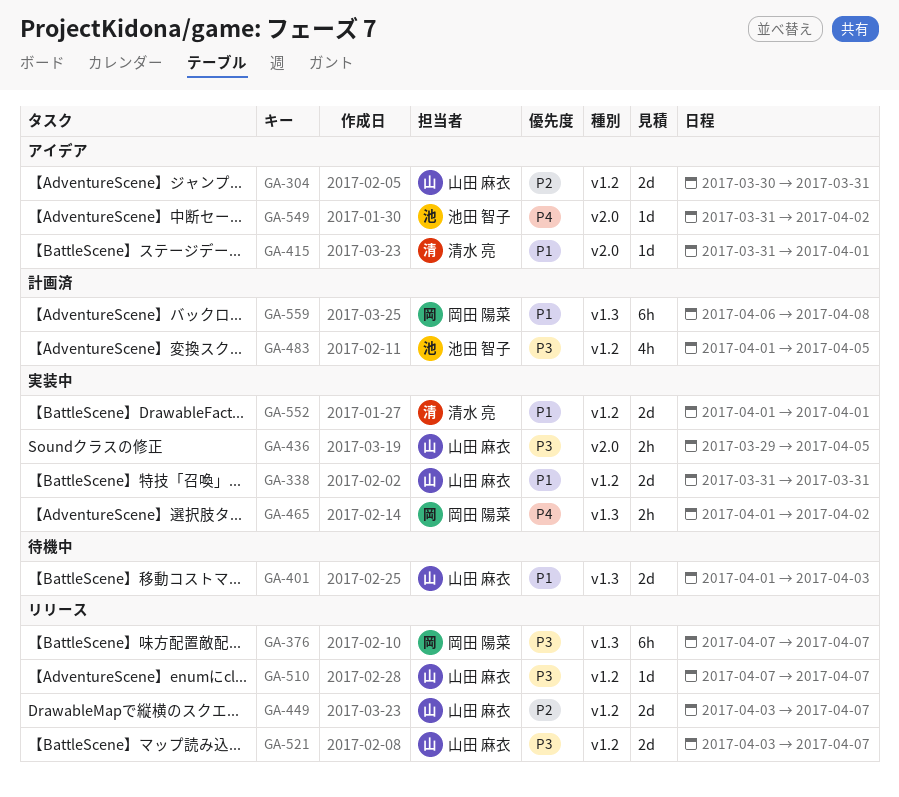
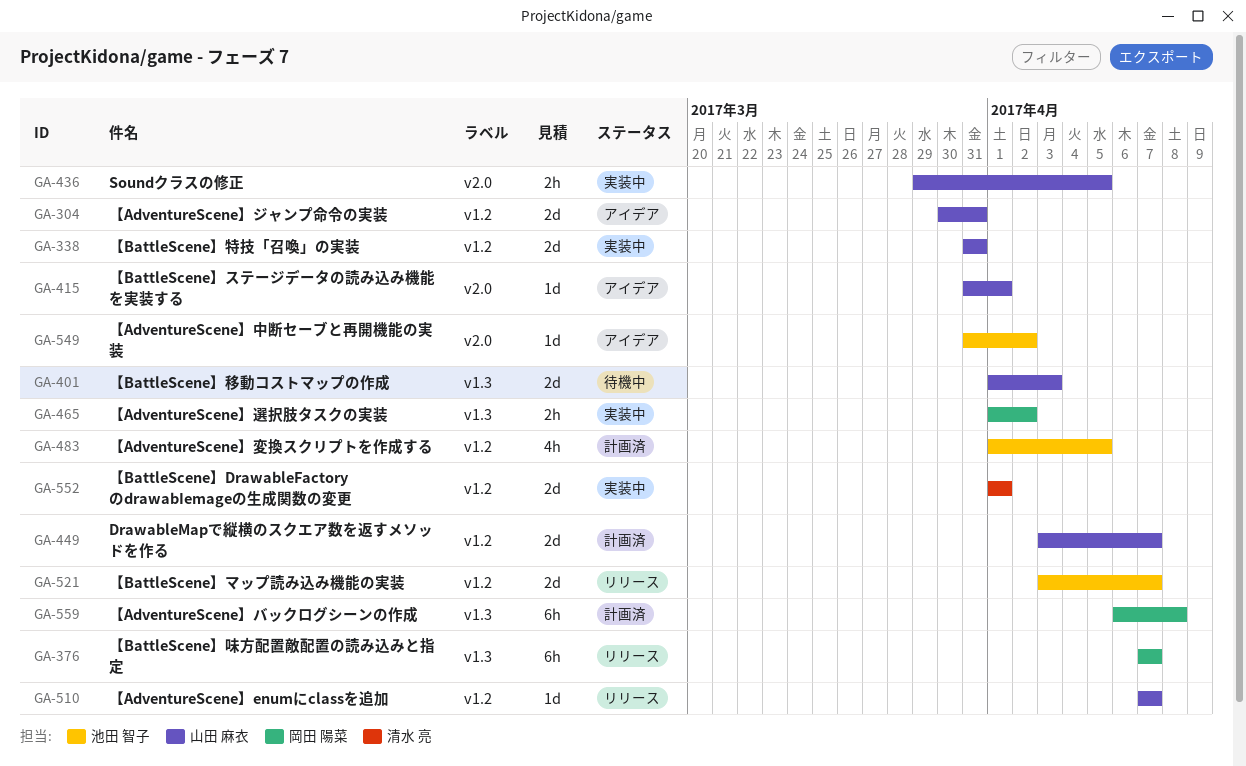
GA-415, owner: 清水 亮 -> 山田 麻衣
GA-449, status: リリース -> 計画済
GA-521, owner: 山田 麻衣 -> 池田 智子

